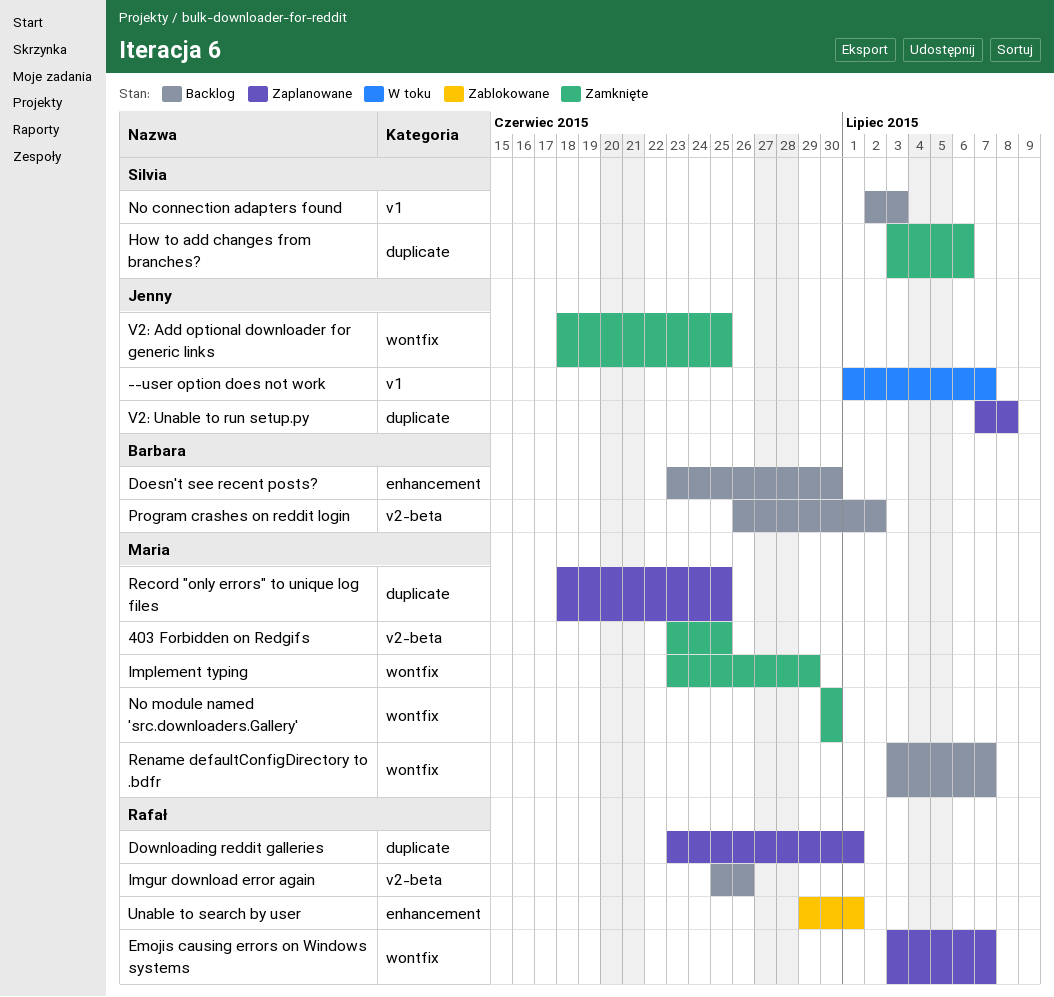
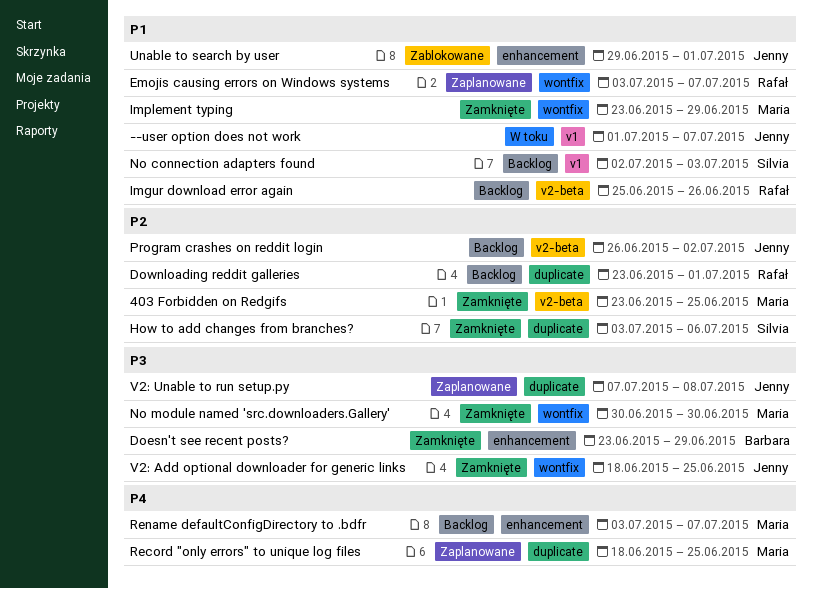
Doesn't see recent posts?, status: Backlog -> Zamknięte
Doesn't see recent posts?, due: Jun 30 -> Jun 29
Downloading reddit galleries, status: Zaplanowane -> Backlog
Program crashes on reddit login, owner: Barbara -> Jenny
Rename defaultConfigDirectory to .bdfr, label: wontfix -> enhancement
Unable to search by user, owner: Rafał -> Jenny

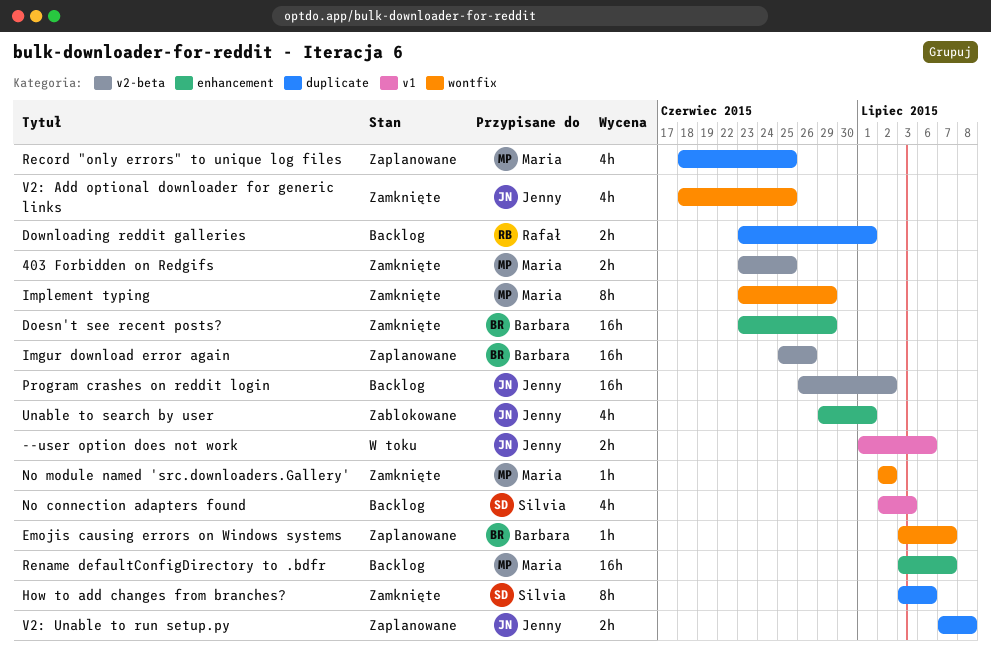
--user option does not work, due: Jul 7 -> Jul 6
Emojis causing errors on Windows systems, owner: Rafał -> Barbara
Imgur download error again, status: Backlog -> Zaplanowane
Imgur download error again, owner: Rafał -> Barbara
No module named 'src.downloaders.Gallery', start: Jun 30 -> Jul 2
No module named 'src.downloaders.Gallery', due: Jun 30 -> Jul 2

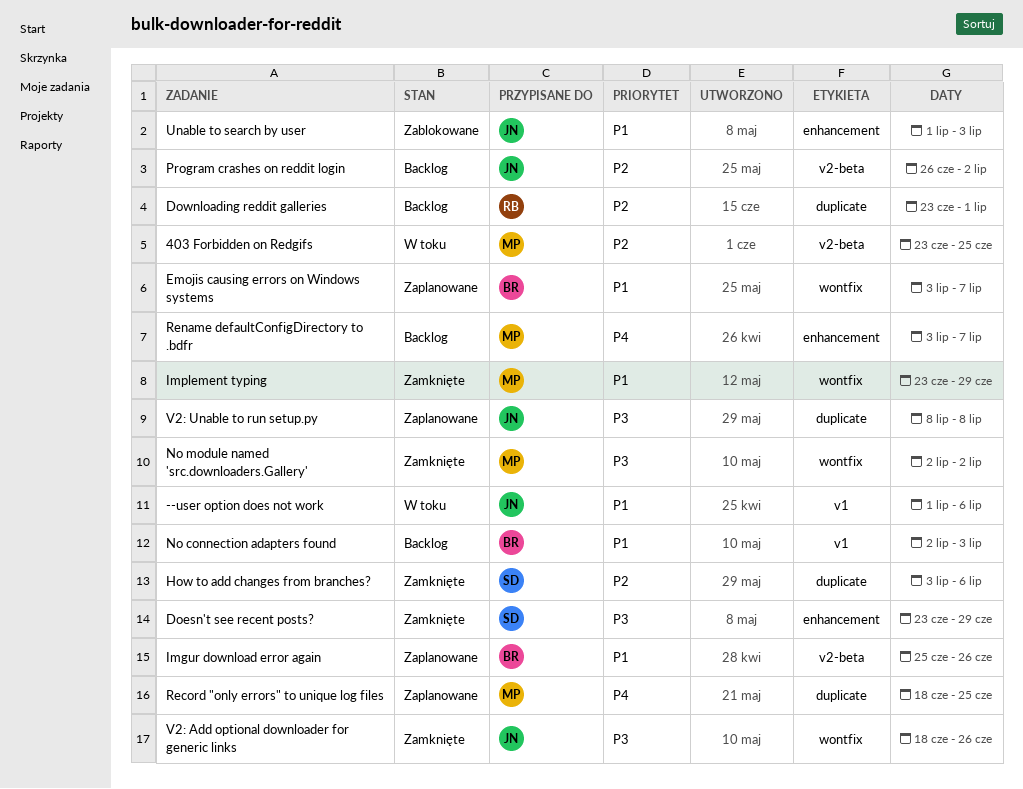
403 Forbidden on Redgifs, status: Zamknięte -> W toku
Doesn't see recent posts?, owner: Barbara -> Silvia
No connection adapters found, owner: Silvia -> Barbara
Unable to search by user, start: Jun 29 -> Jul 1
Unable to search by user, due: Jul 1 -> Jul 3
V2: Add optional downloader for generic links, due: Jun 25 -> Jun 26
V2: Unable to run setup.py, start: Jul 7 -> Jul 8

